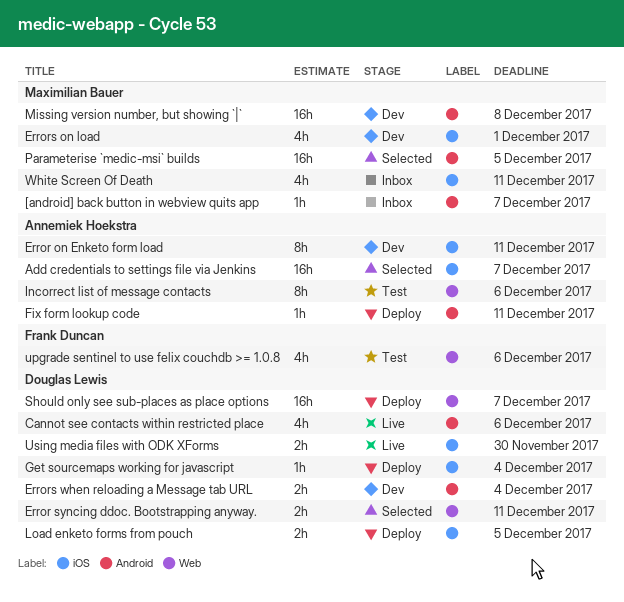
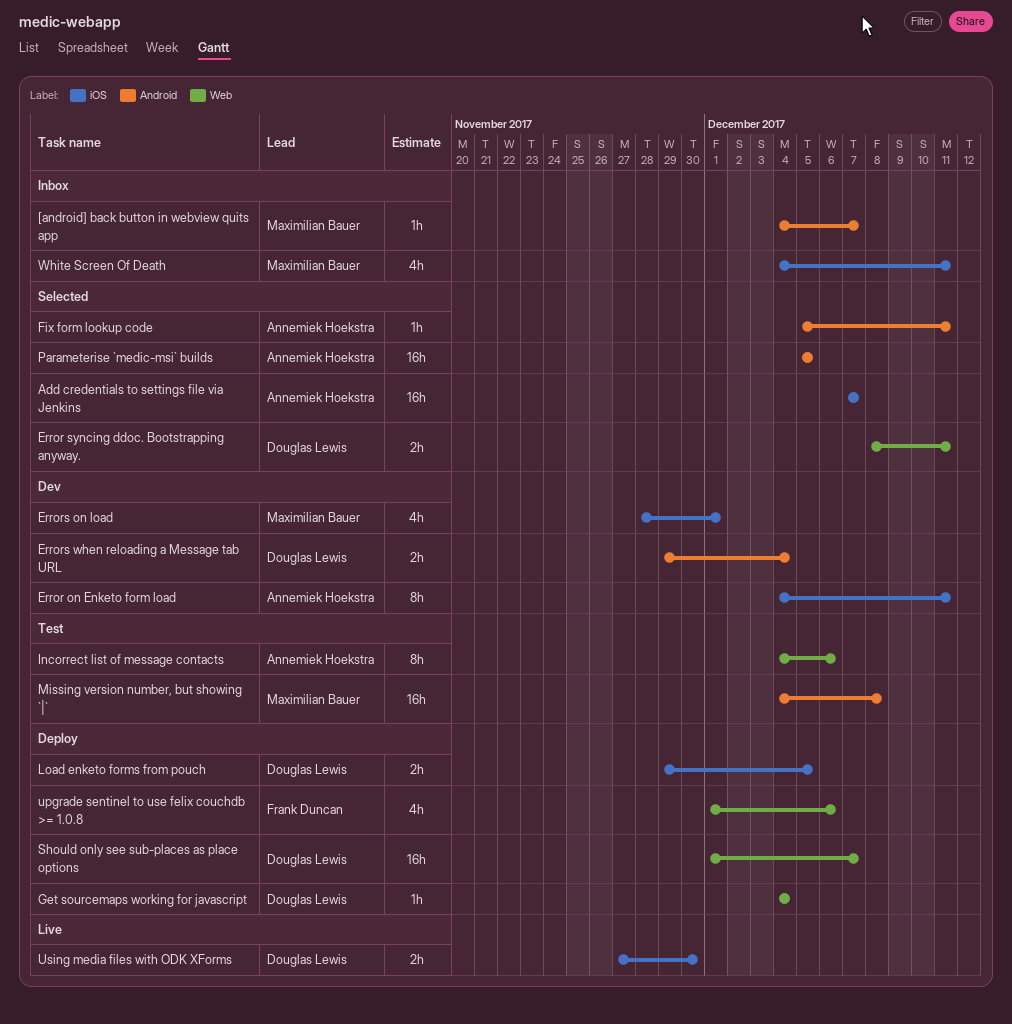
Cannot see contacts within restricted place: present -> none
Fix form lookup code, status: Deploy -> Selected
Get sourcemaps working for javascript, label: iOS -> Web
Missing version number, but showing `|`, status: Dev -> Test
Parameterise `medic-msi` builds, owner: Maximilian Bauer -> Annemiek Hoekstra
upgrade sentinel to use felix couchdb >= 1.0.8, status: Test -> Deploy

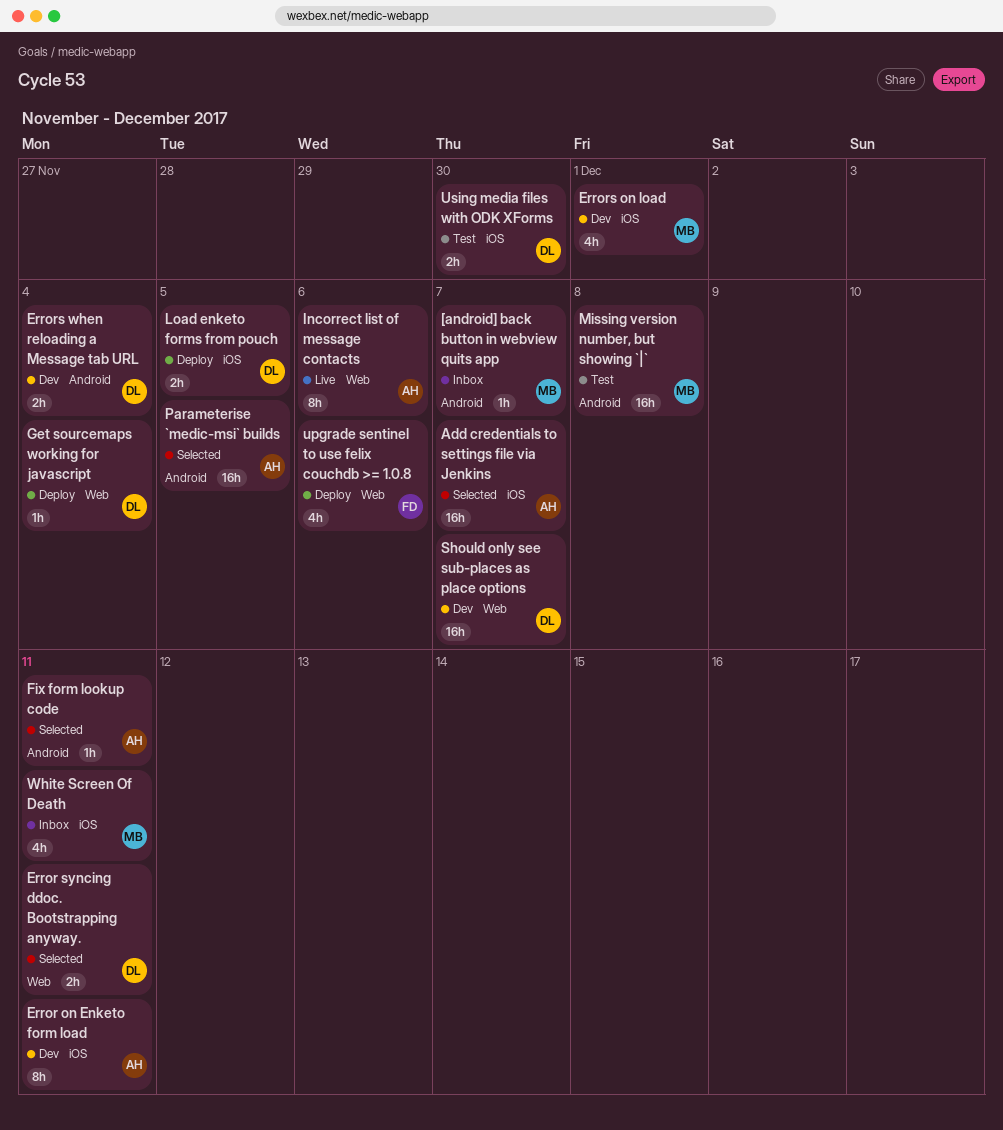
Incorrect list of message contacts, status: Test -> Live
Should only see sub-places as place options, status: Deploy -> Dev
Using media files with ODK XForms, status: Live -> Test

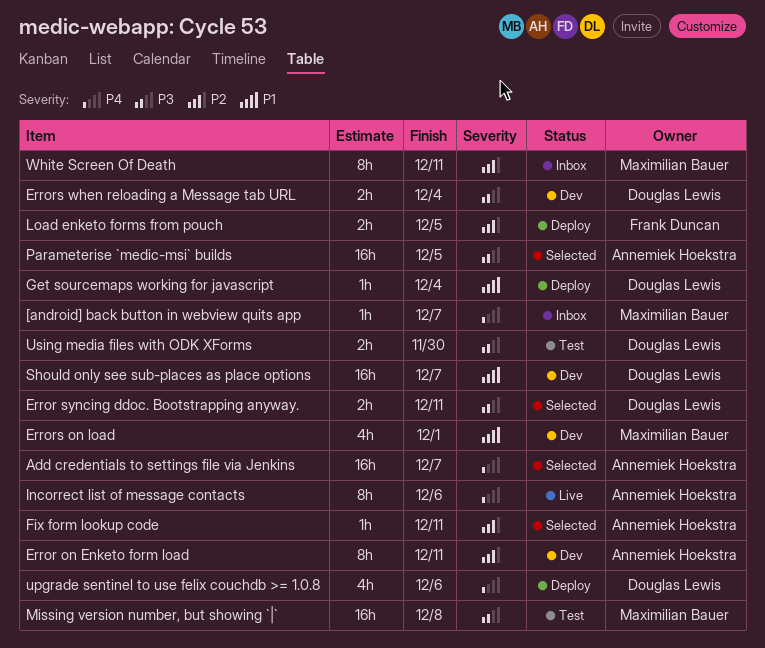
Load enketo forms from pouch, owner: Douglas Lewis -> Frank Duncan
upgrade sentinel to use felix couchdb >= 1.0.8, owner: Frank Duncan -> Douglas Lewis
White Screen Of Death, estimate: 4h -> 8h

